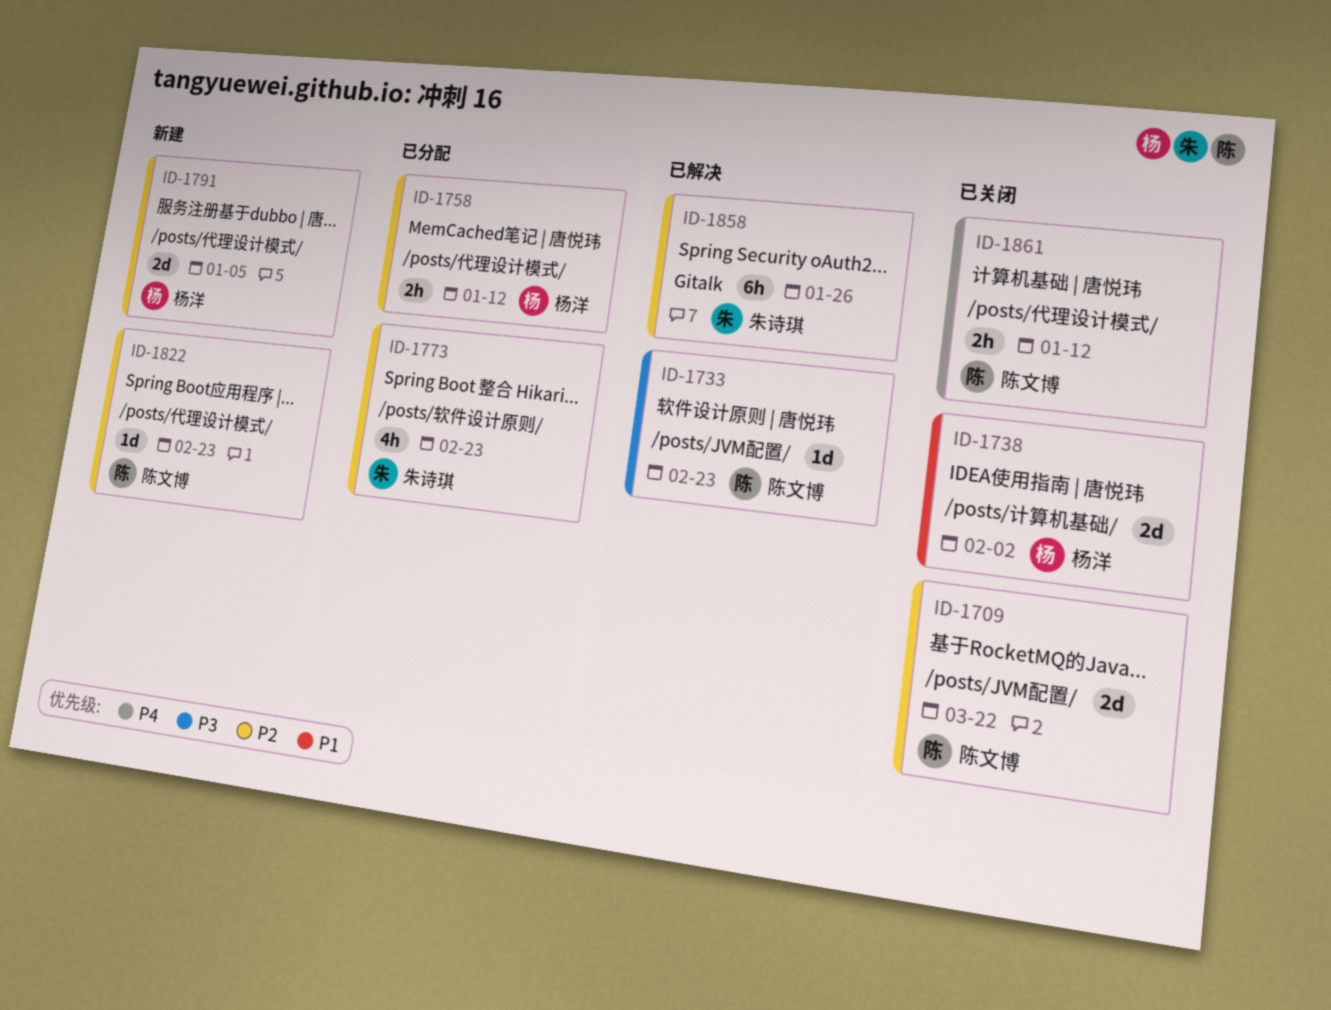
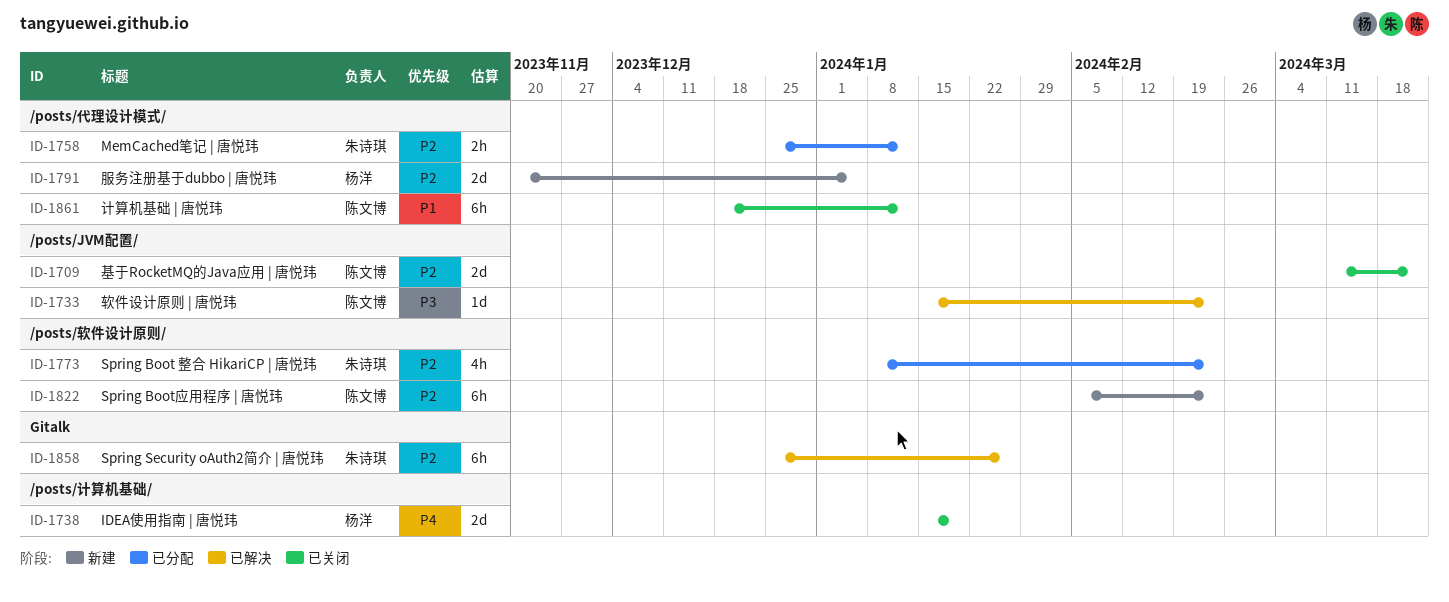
ID-1738, priority: P1 -> P4
ID-1738, due: Feb 2 -> Jan 19
ID-1758, owner: 杨洋 -> 朱诗琪
ID-1822, label: /posts/代理设计模式/ -> /posts/软件设计原则/
ID-1822, estimate: 1d -> 6h
ID-1861, priority: P4 -> P1
ID-1861, estimate: 2h -> 6h

